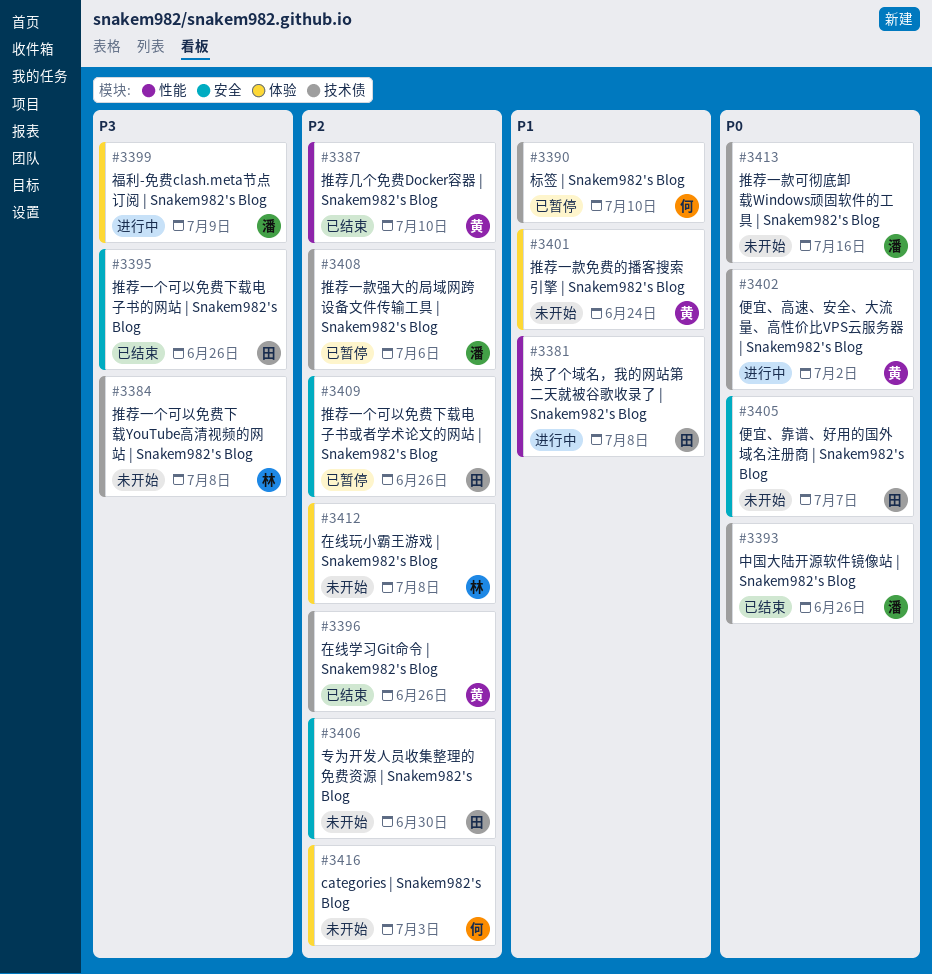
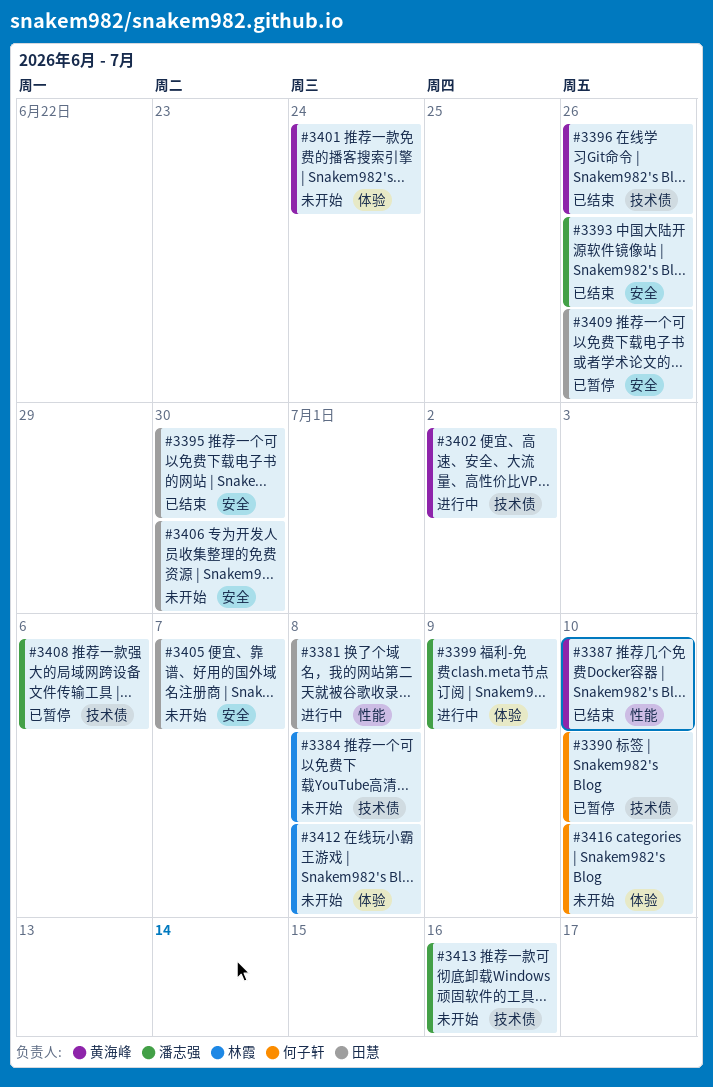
#3393, label: 技术债 -> 安全
#3395, due: Jun 26 -> Jun 30
#3416, due: Jul 3 -> Jul 10

